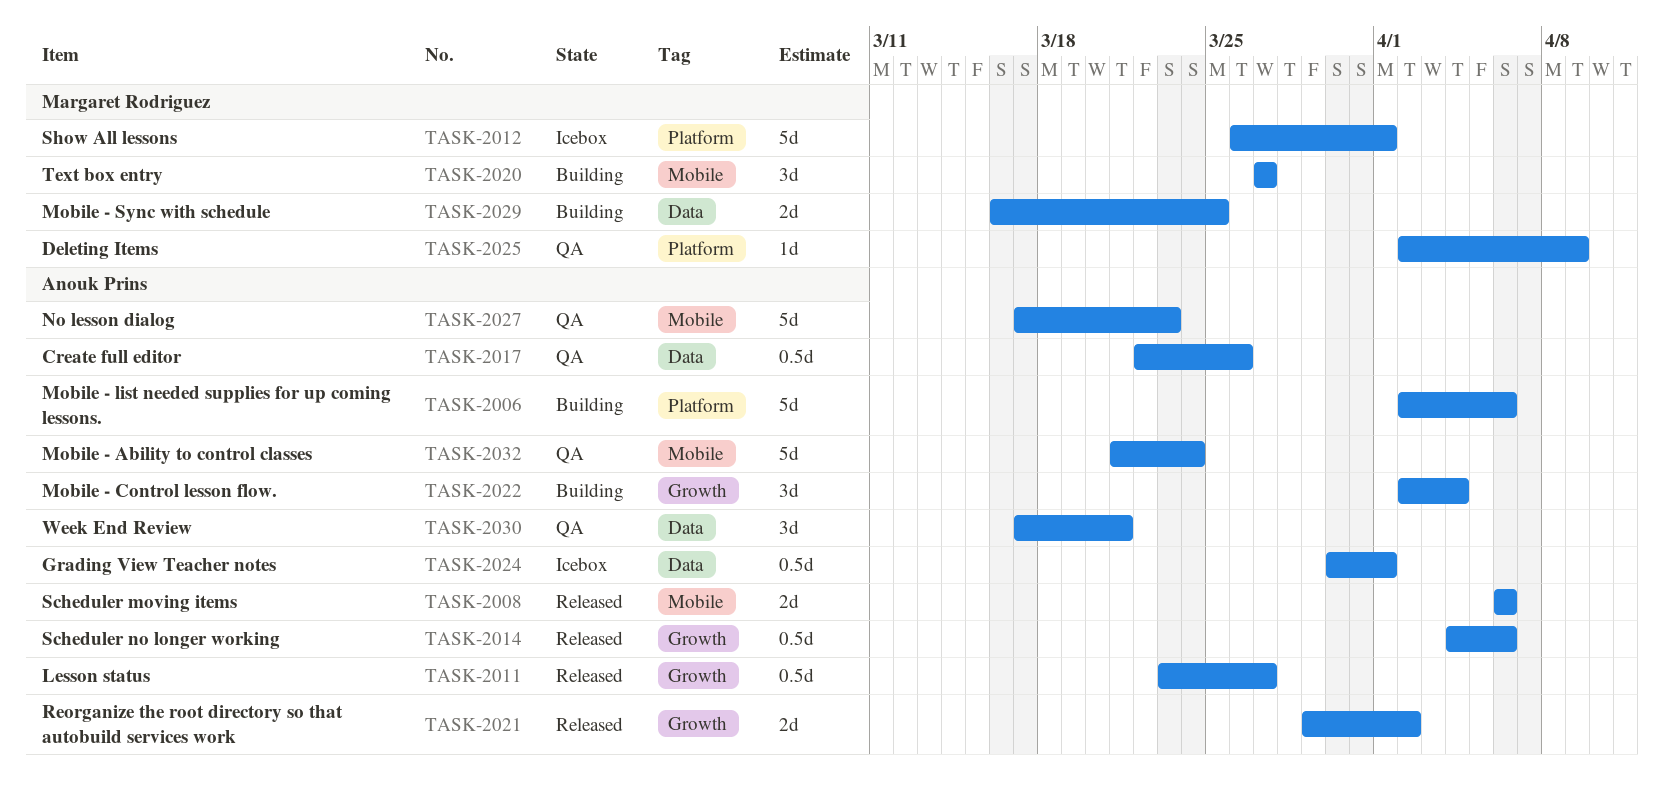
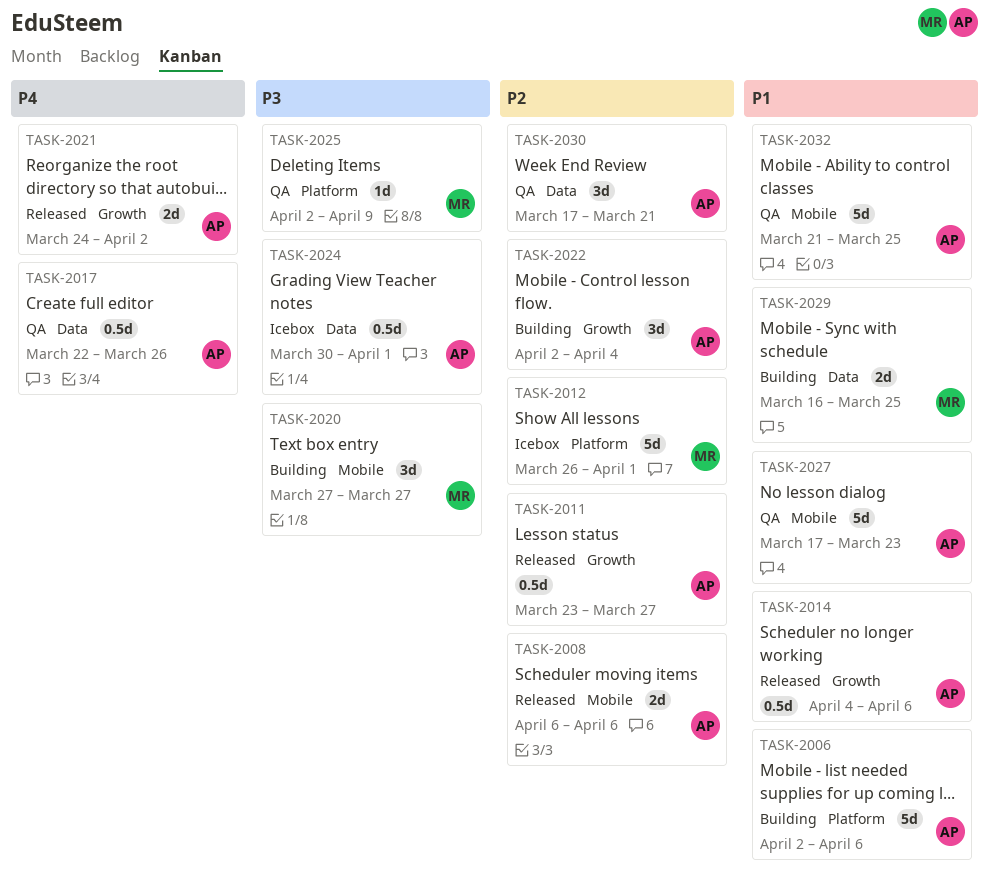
TASK-2021, start: Mar 29 -> Mar 24
TASK-2032, due: Mar 24 -> Mar 25

